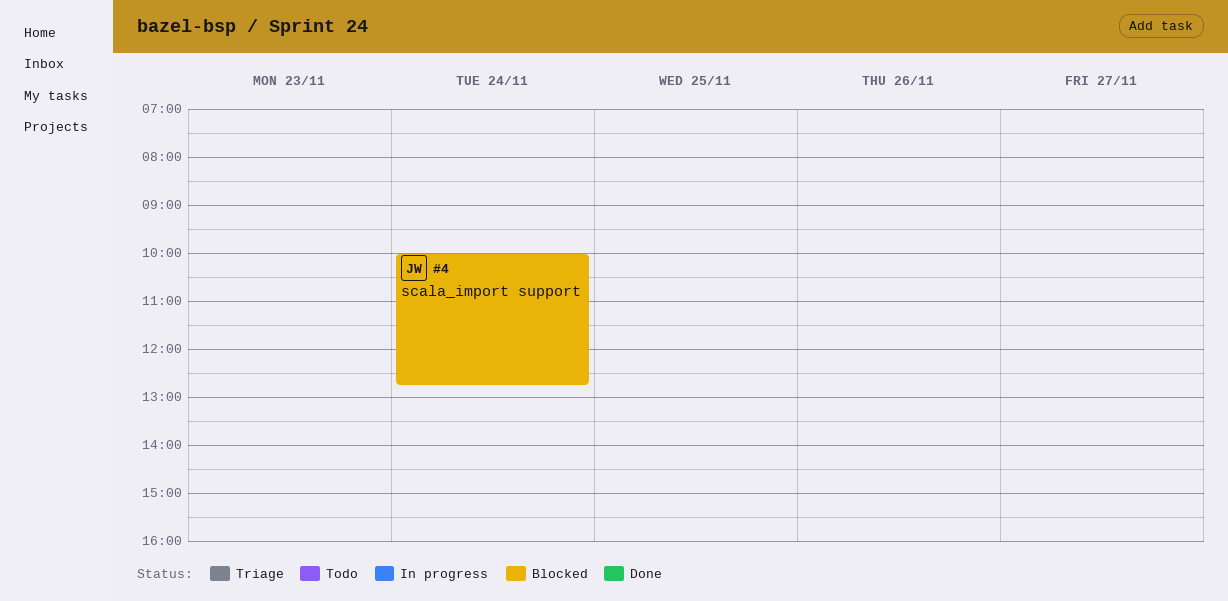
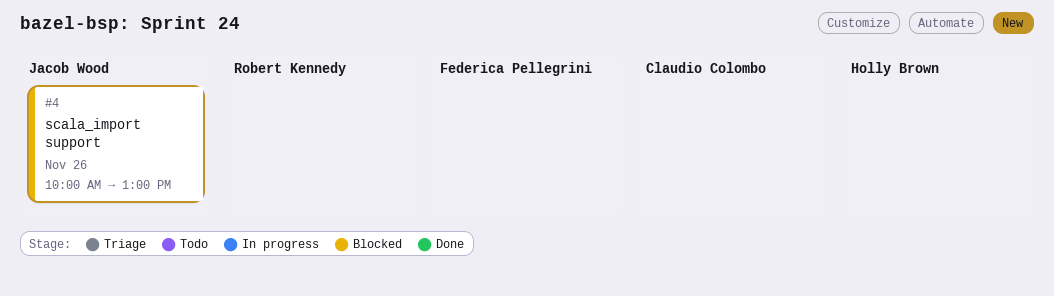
#4, day: Nov 24 -> Nov 26
#4, ends: 12:45 -> 13:00

